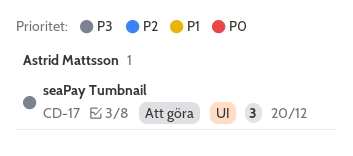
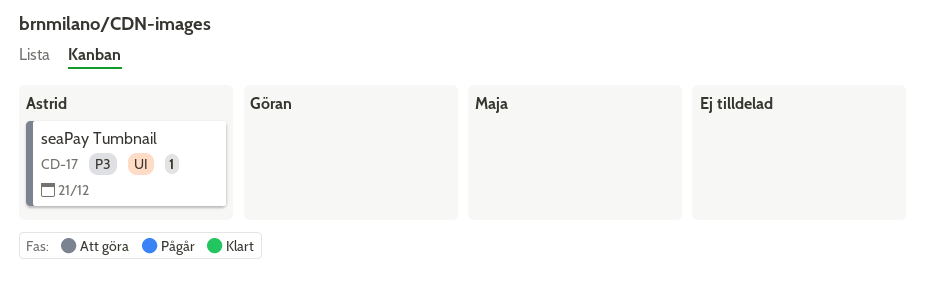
CD-17, estimate: 3 -> 1
CD-17, due: Dec 20 -> Dec 21

